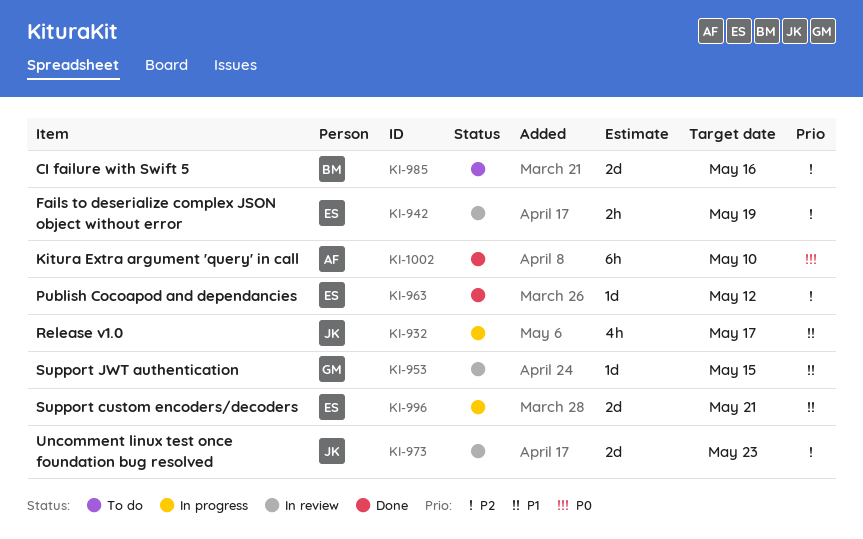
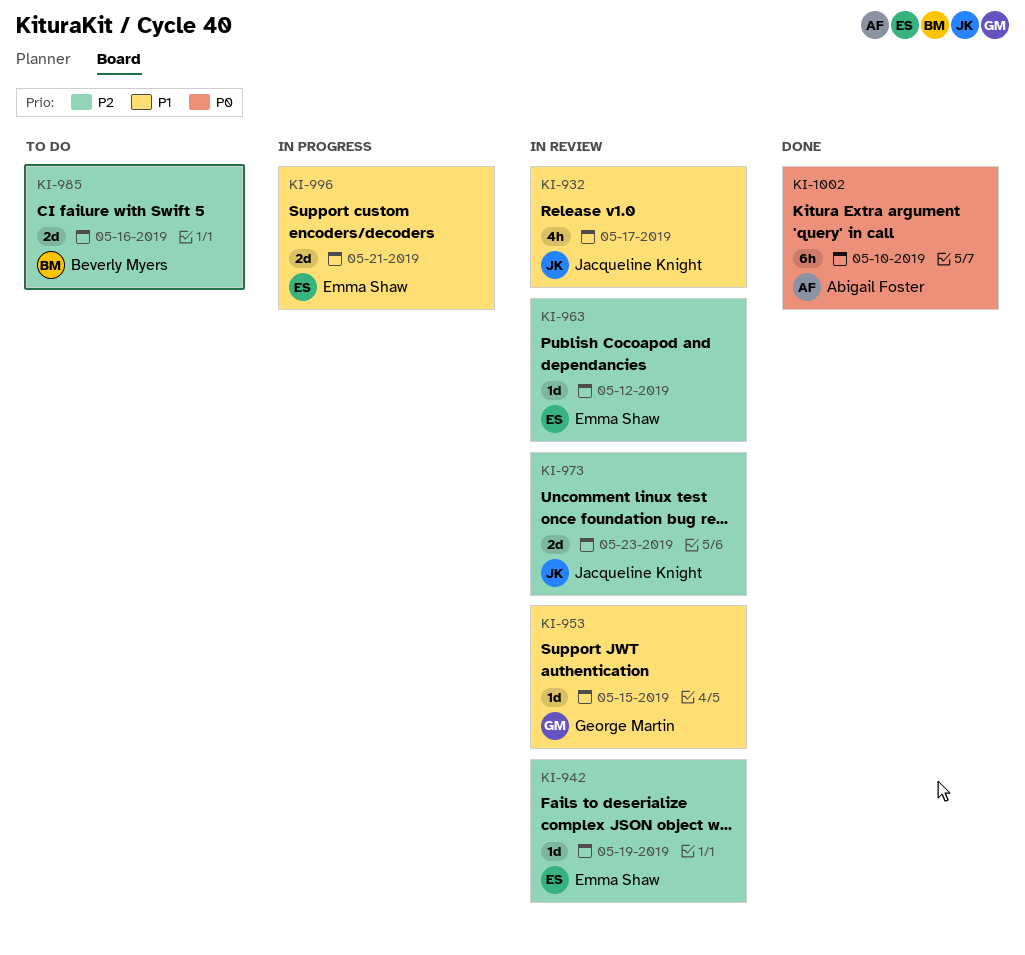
KI-932, status: In progress -> In review
KI-942, estimate: 2h -> 1d
KI-963, status: Done -> In review

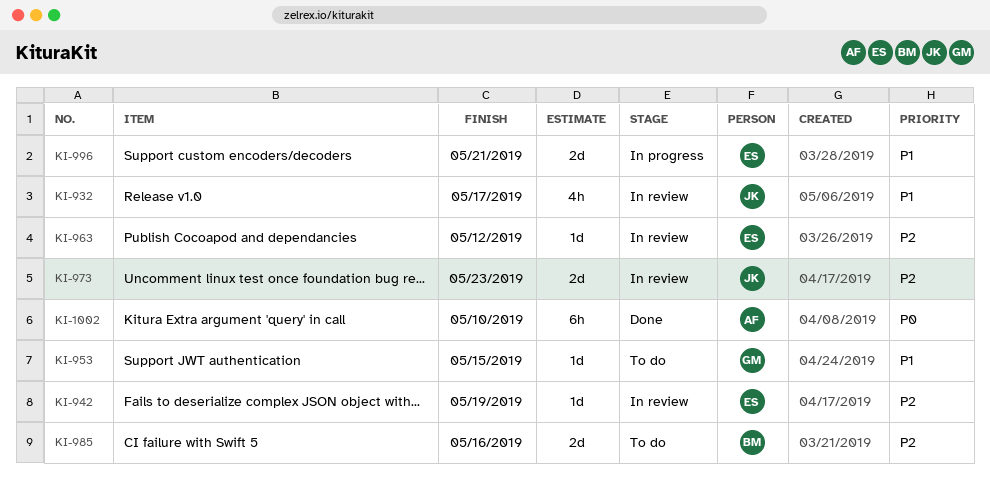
KI-953, status: In review -> To do

